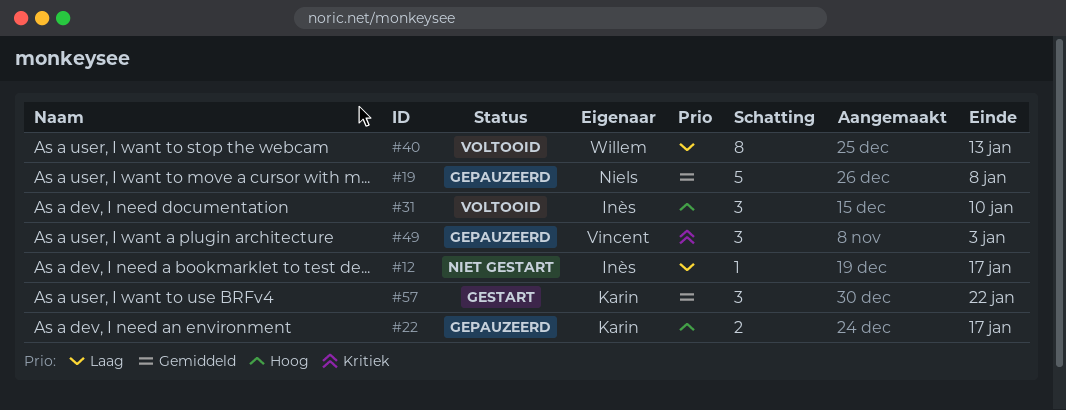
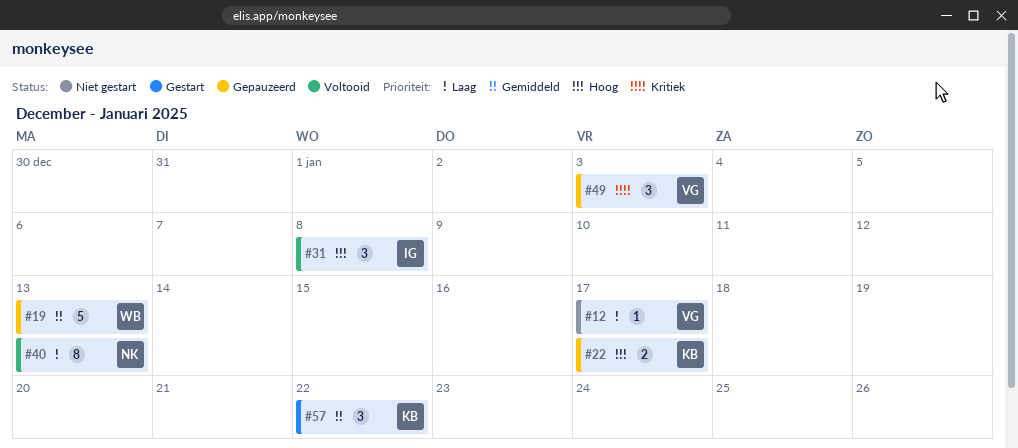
#12, owner: Inès -> Vincent
#19, owner: Niels -> Willem
#19, due: Jan 8 -> Jan 13
#31, due: Jan 10 -> Jan 8
#40, owner: Willem -> Niels

